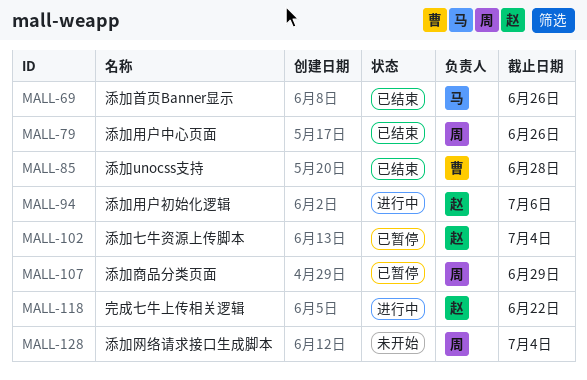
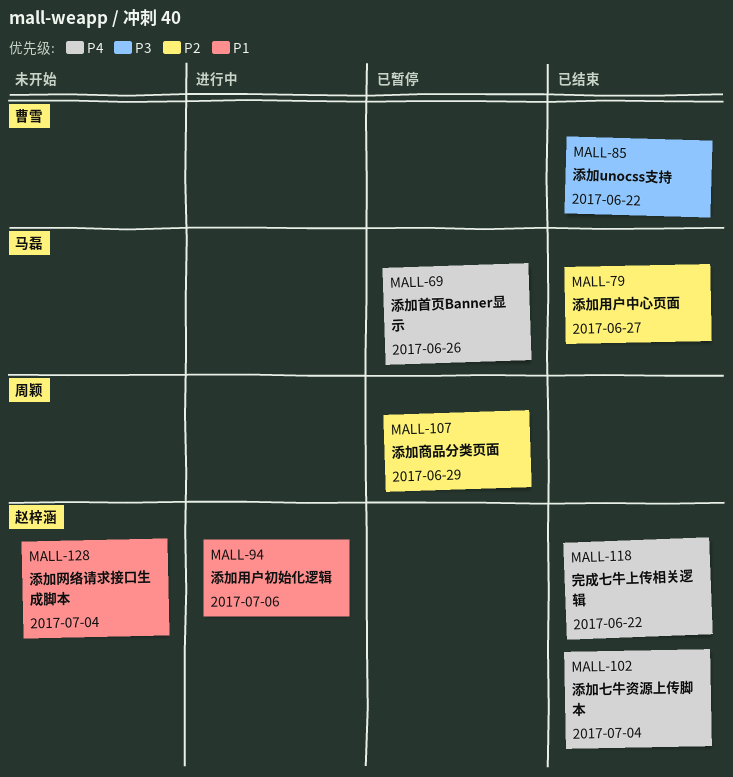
MALL-69, status: 已结束 -> 已暂停
MALL-79, owner: 周颖 -> 马磊
MALL-79, due: Jun 26 -> Jun 27
MALL-85, due: Jun 28 -> Jun 22
MALL-102, status: 已暂停 -> 已结束
MALL-118, status: 进行中 -> 已结束
MALL-128, owner: 周颖 -> 赵梓涵

